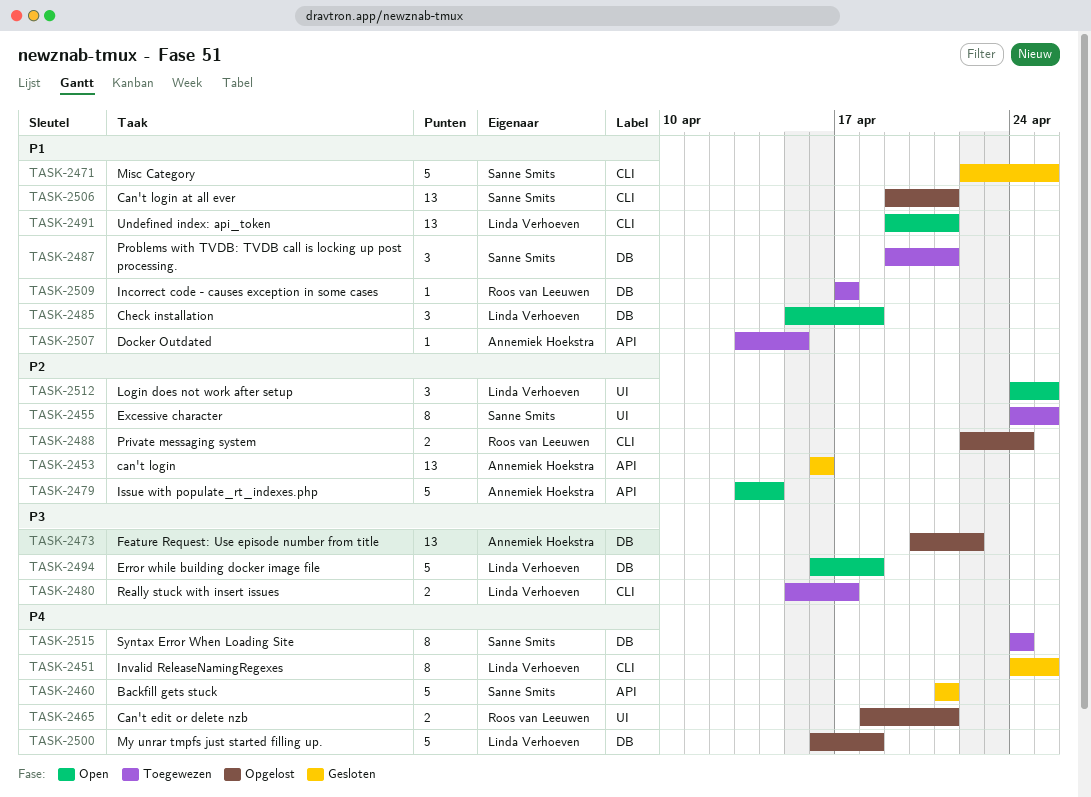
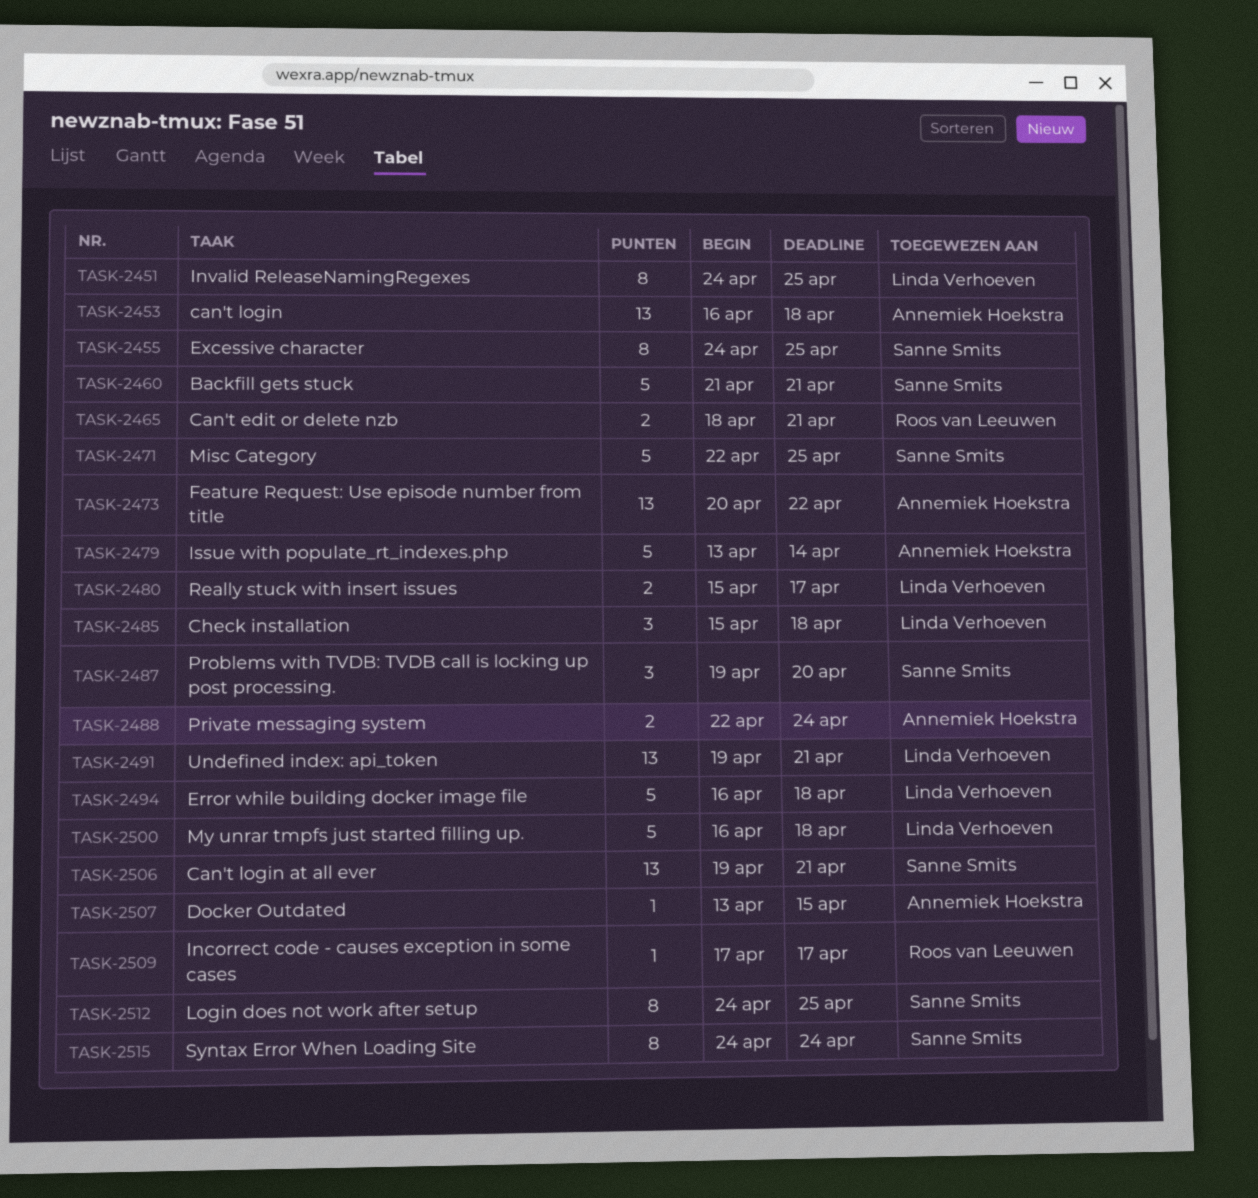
TASK-2453, due: Apr 16 -> Apr 18
TASK-2487, due: Apr 21 -> Apr 20
TASK-2488, owner: Roos van Leeuwen -> Annemiek Hoekstra
TASK-2512, owner: Linda Verhoeven -> Sanne Smits
TASK-2512, estimate: 3 -> 8

